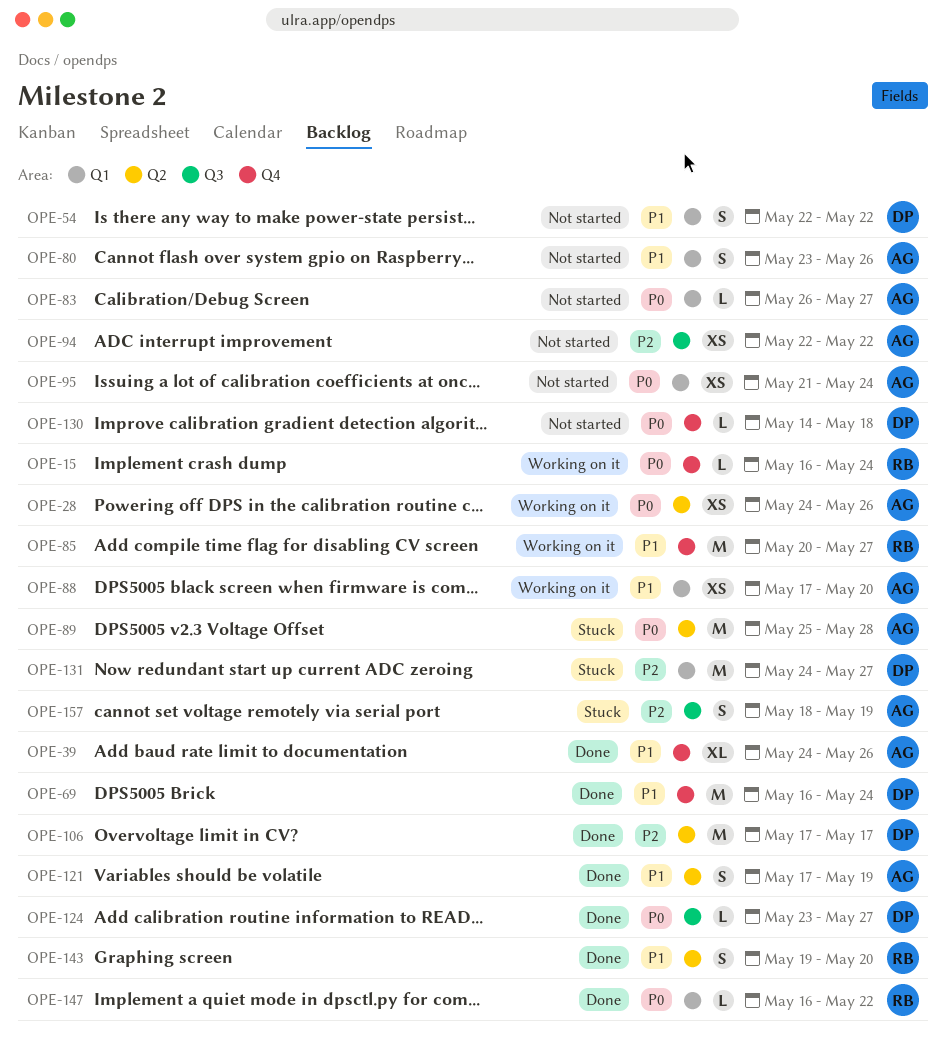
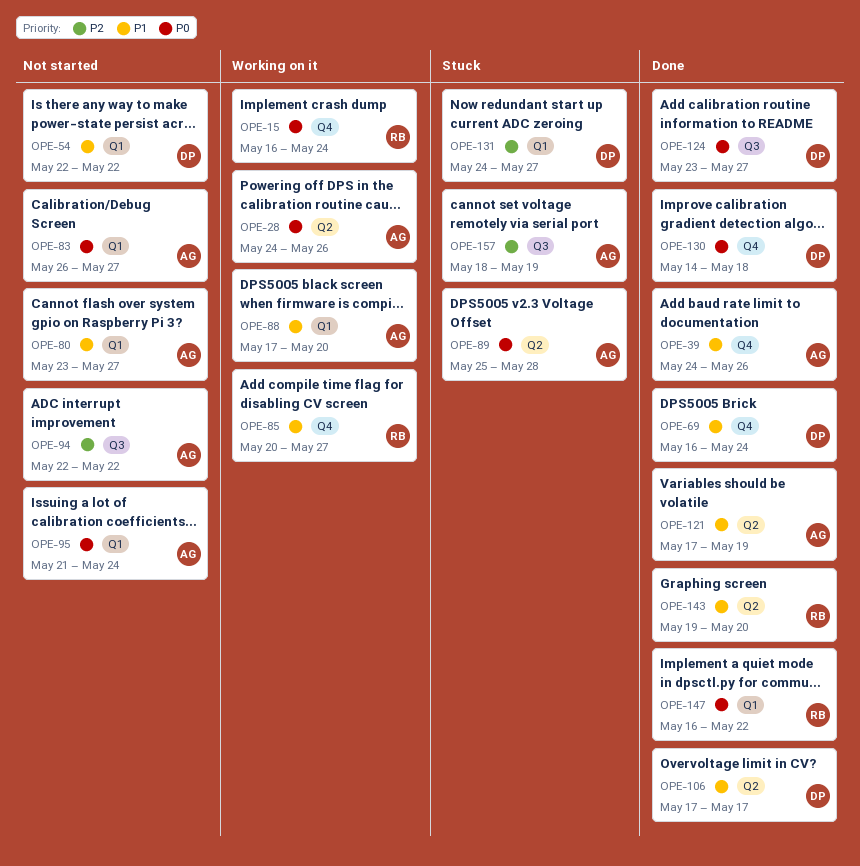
OPE-80, due: May 26 -> May 27
OPE-106, priority: P2 -> P1
OPE-130, status: Not started -> Done

